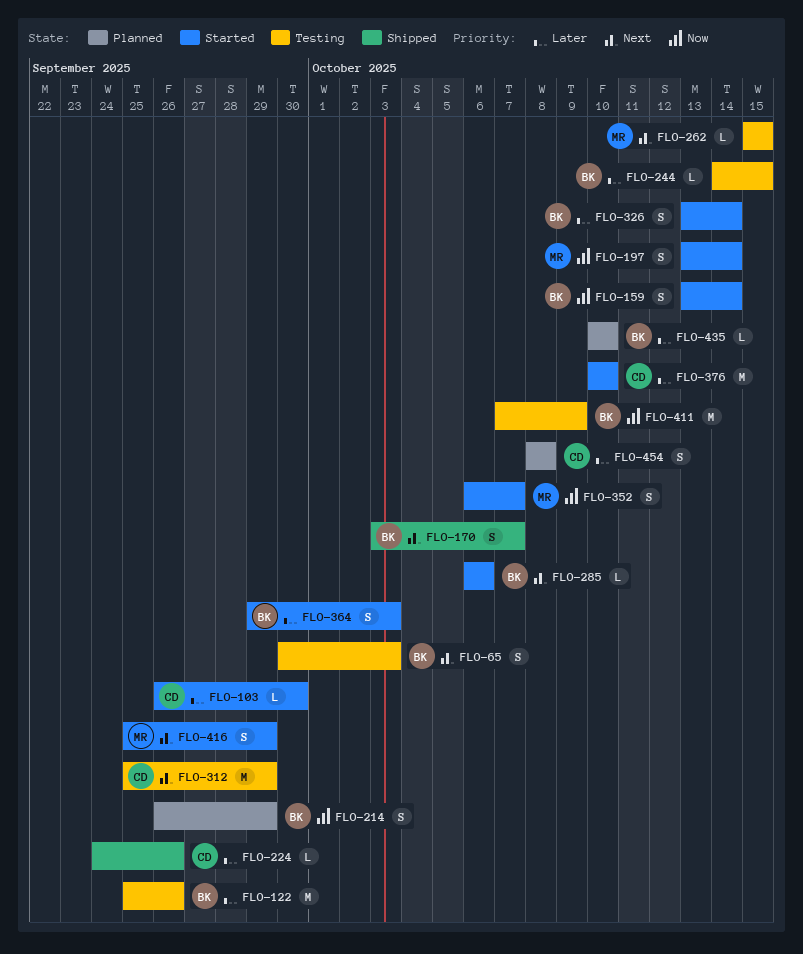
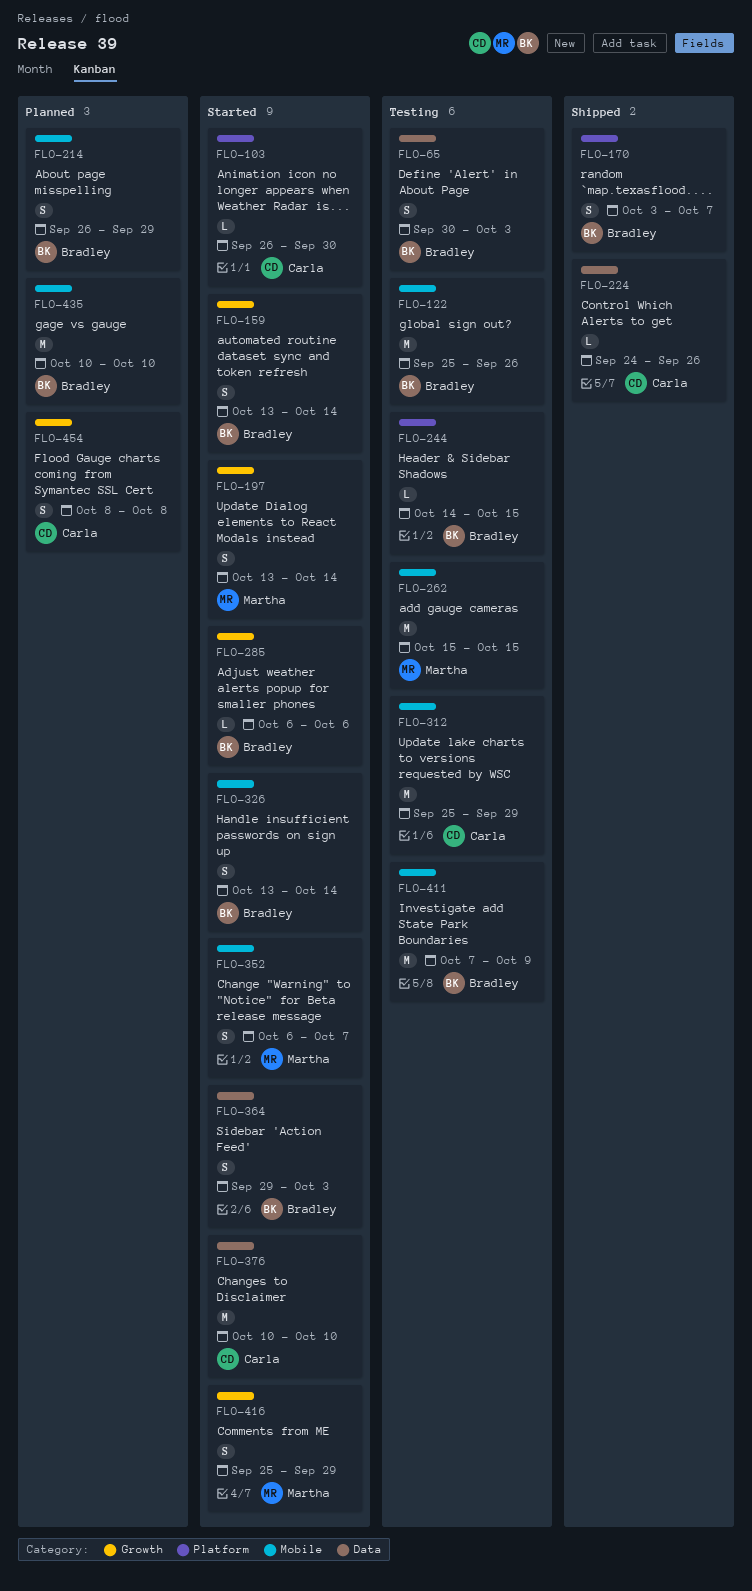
FLO-262, estimate: L -> M
FLO-435, estimate: L -> M

